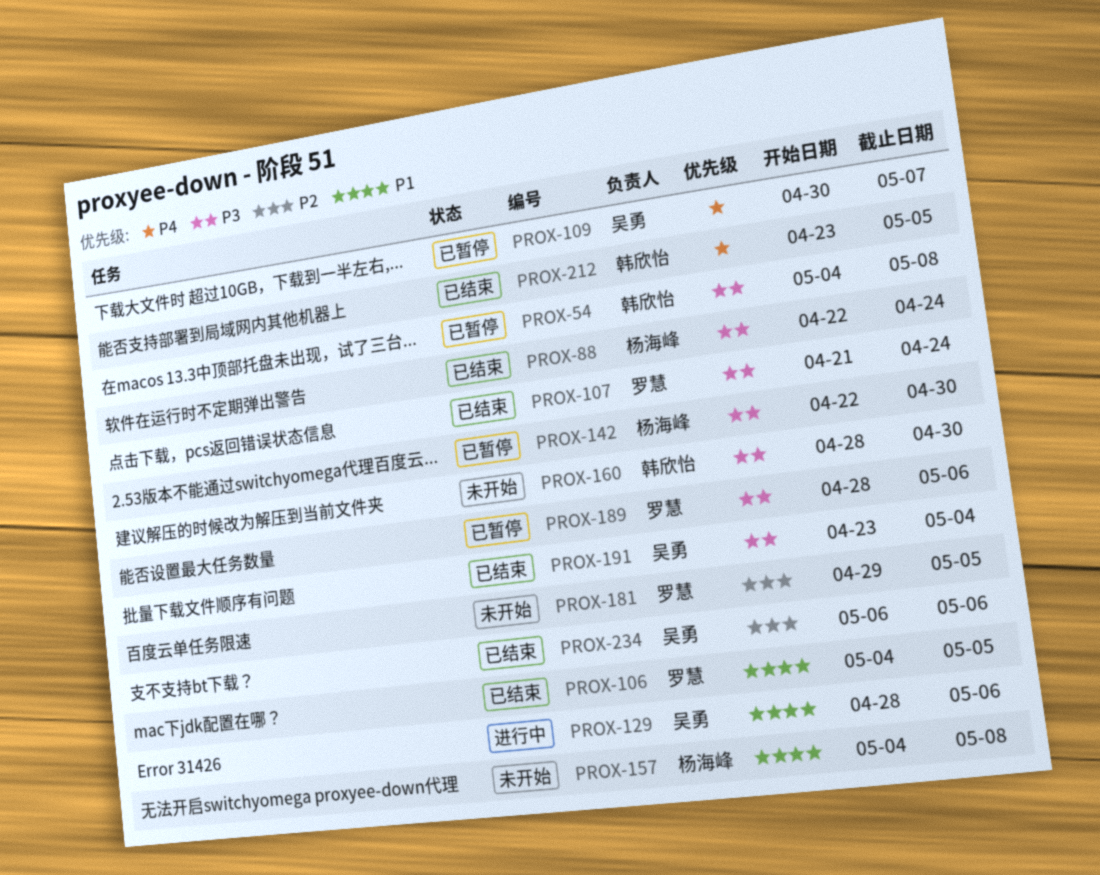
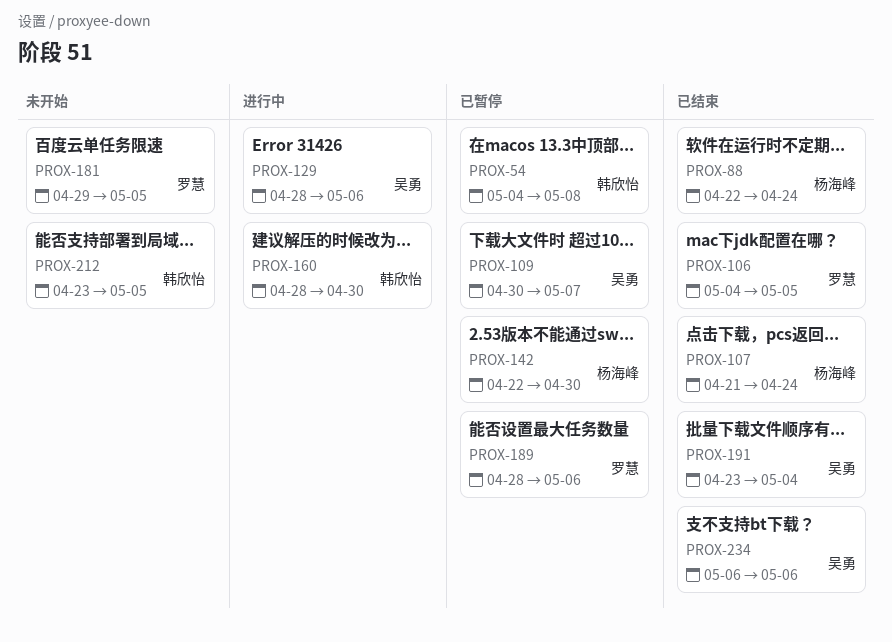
PROX-107, owner: 罗慧 -> 杨海峰
PROX-157: present -> none
PROX-160, status: 未开始 -> 进行中
PROX-212, status: 已结束 -> 未开始

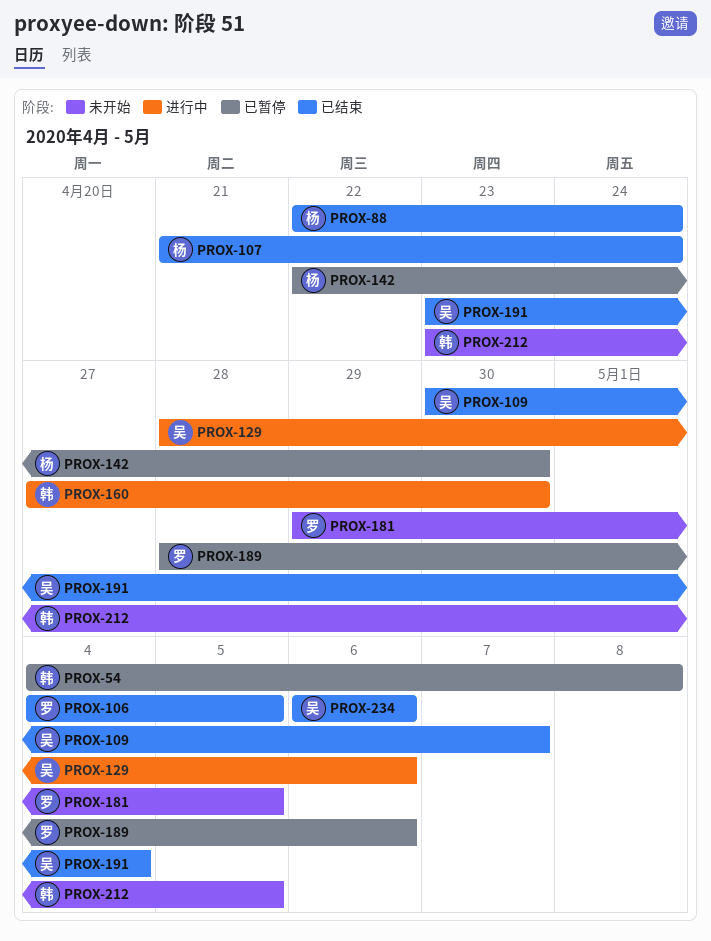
PROX-109, status: 已暂停 -> 已结束
PROX-160, start: Apr 28 -> Apr 27

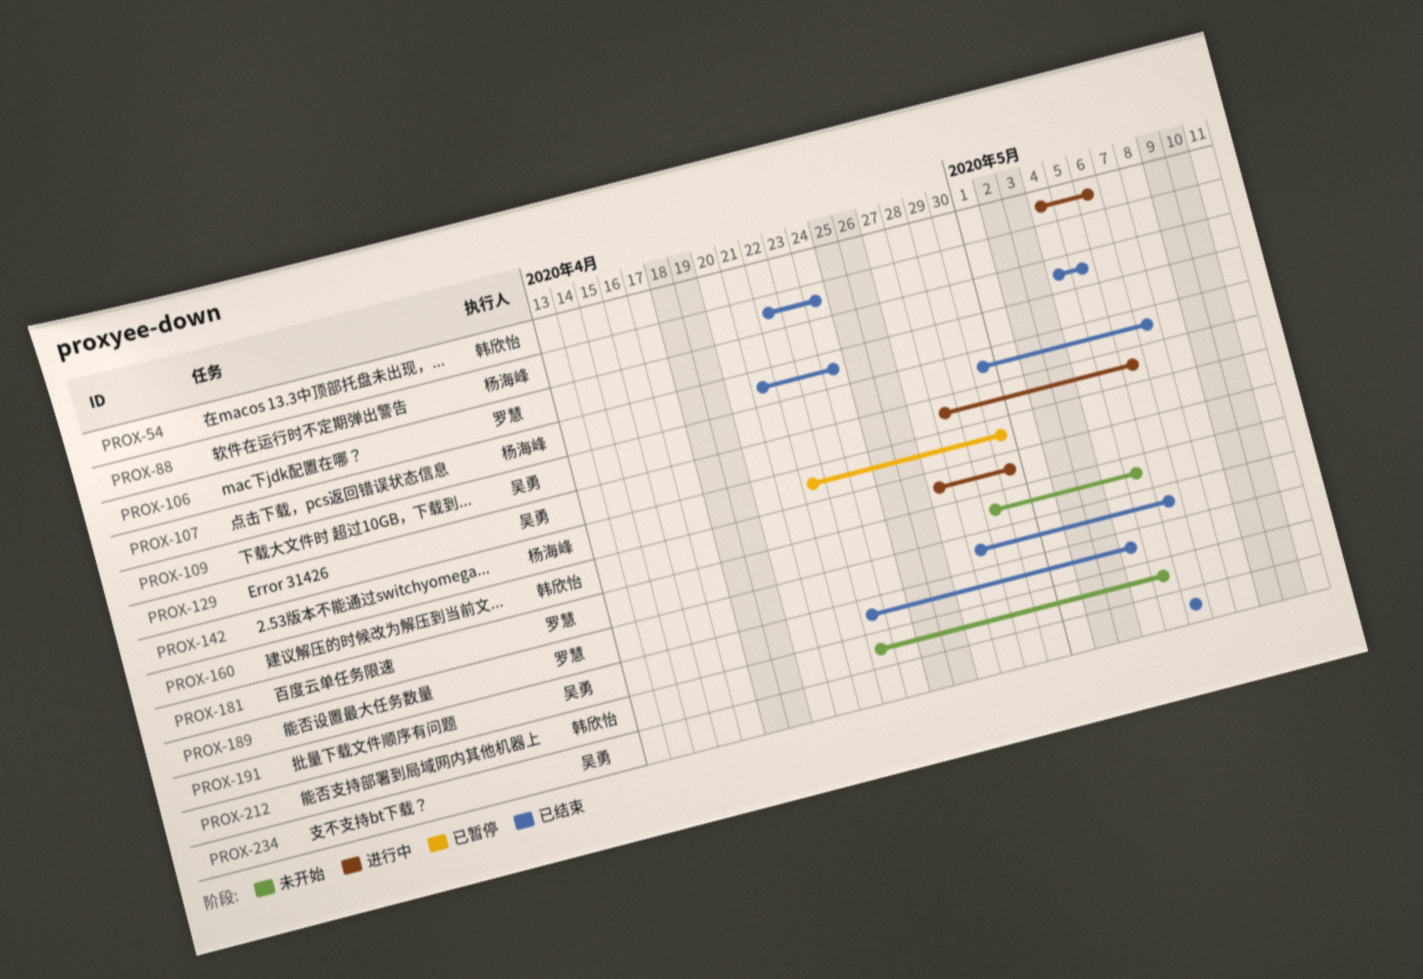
PROX-54, status: 已暂停 -> 进行中
PROX-54, due: May 8 -> May 6
PROX-189, status: 已暂停 -> 已结束

